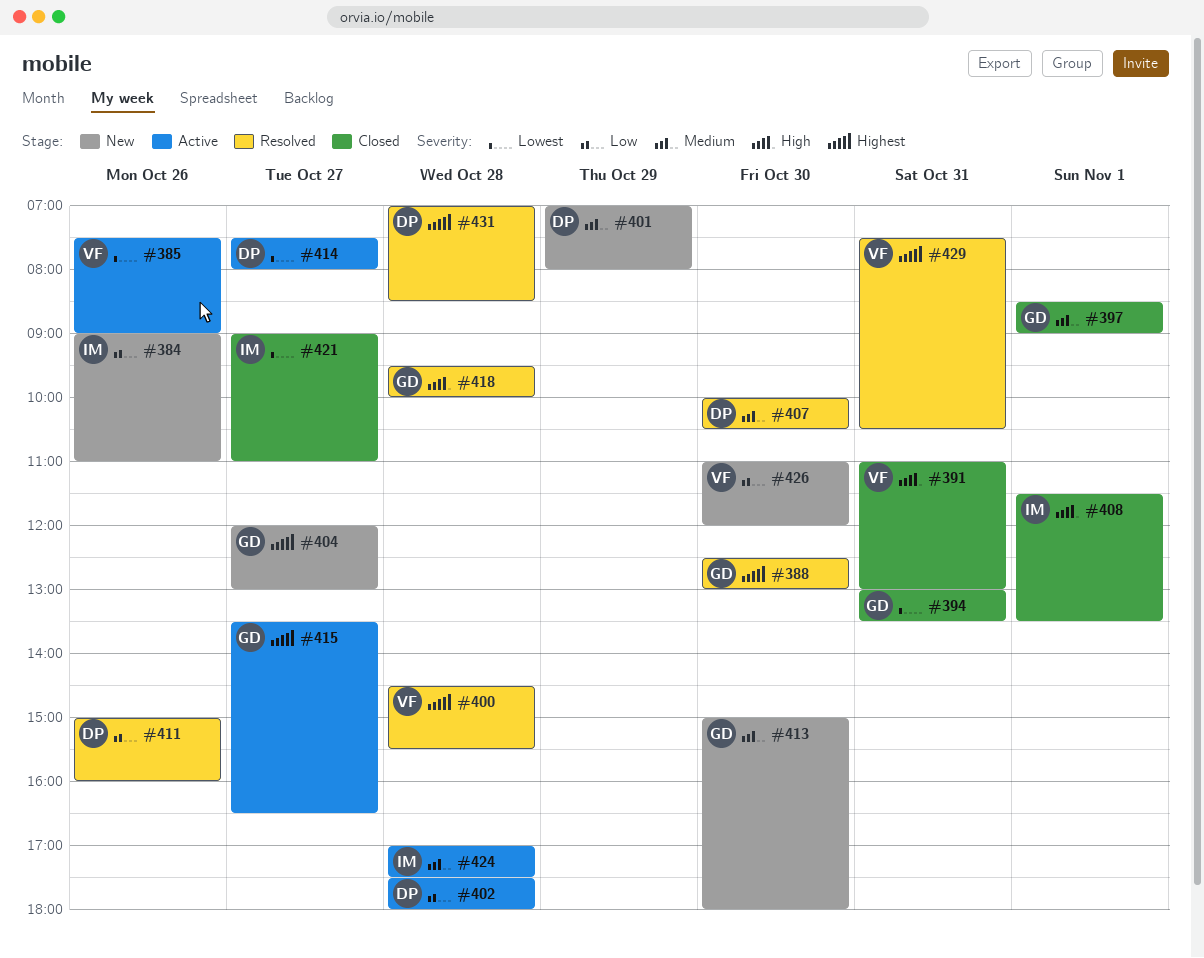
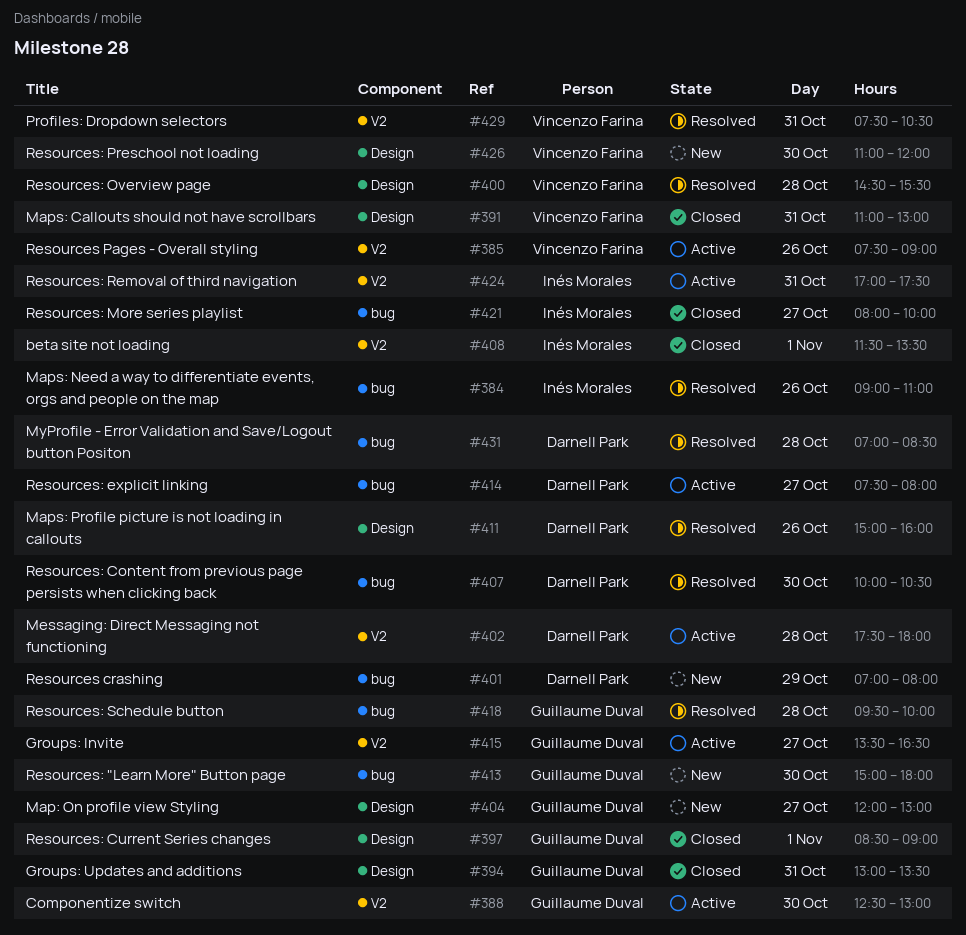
#384, status: New -> Resolved
#388, status: Resolved -> Active
#421, begins: 09:00 -> 08:00
#421, ends: 11:00 -> 10:00
#424, day: Oct 28 -> Oct 31

